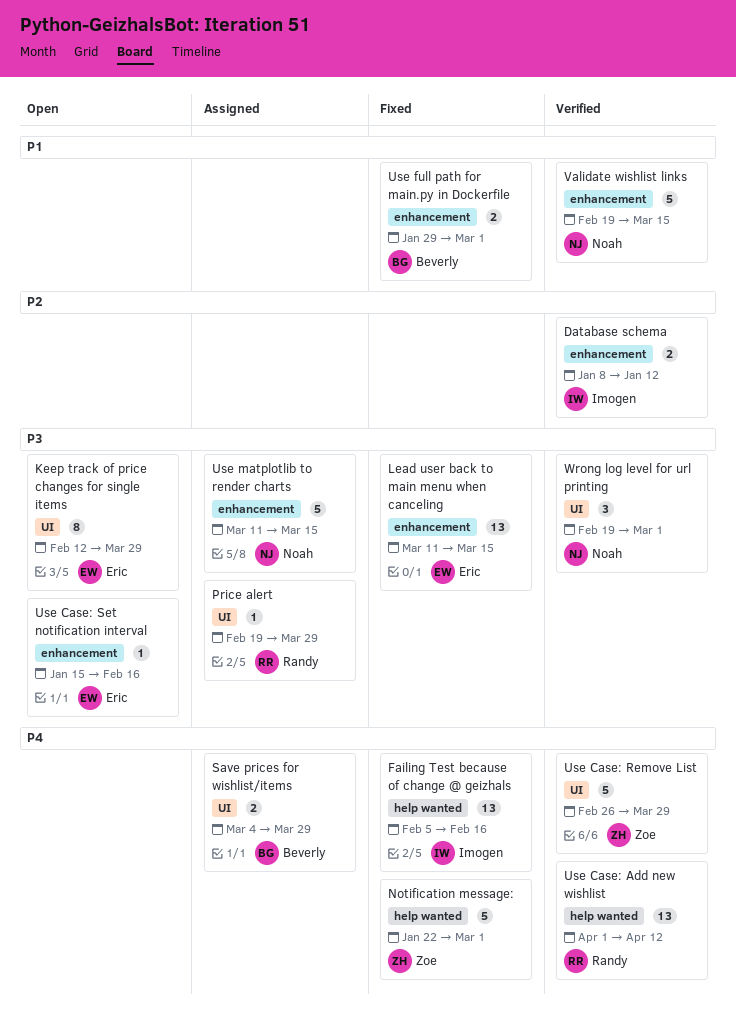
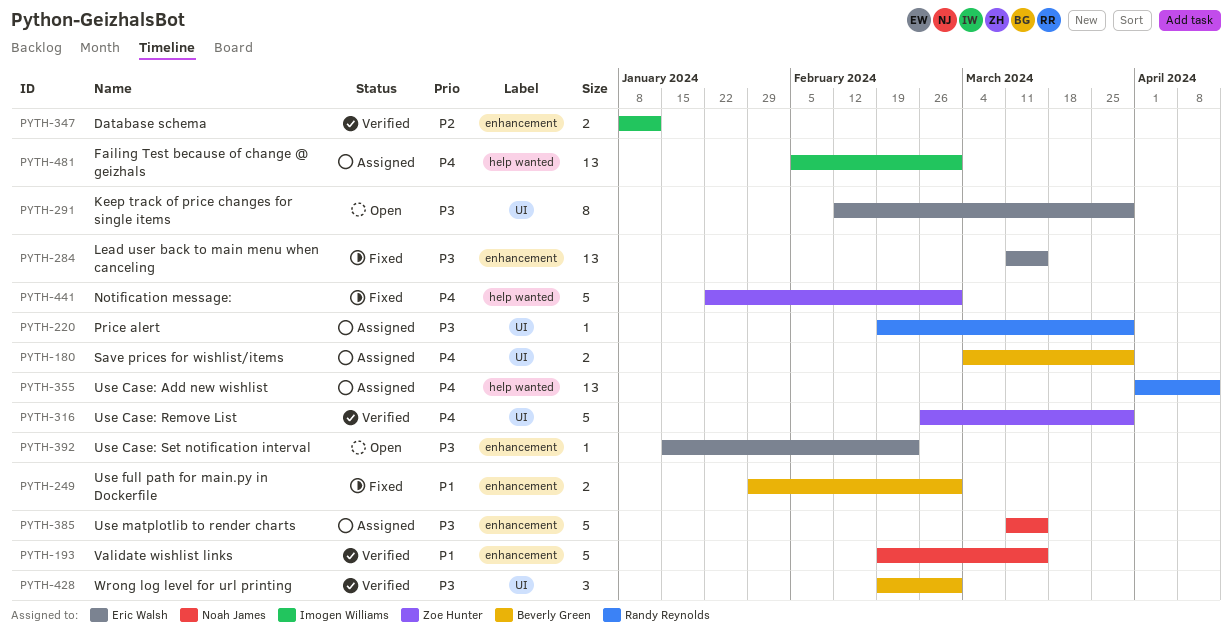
Failing Test because of change @ geizhals, status: Fixed -> Assigned
Failing Test because of change @ geizhals, due: Feb 16 -> Mar 1
Use Case: Add new wishlist, status: Verified -> Assigned
Use Case: Set notification interval, due: Feb 16 -> Feb 23
Wrong log level for url printing, owner: Noah James -> Beverly Green

